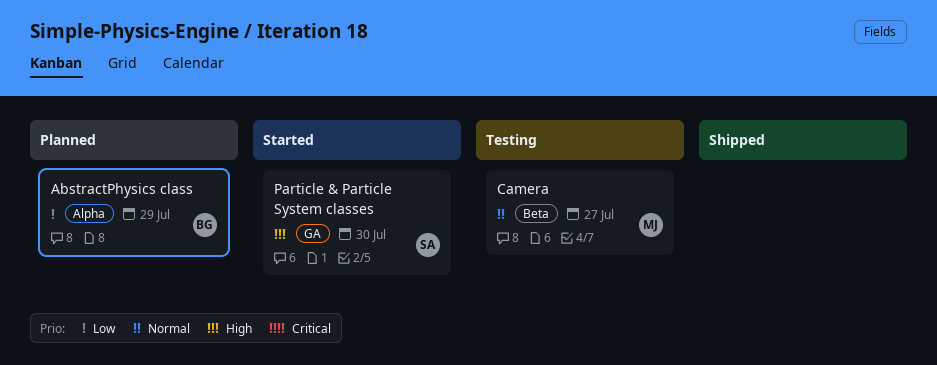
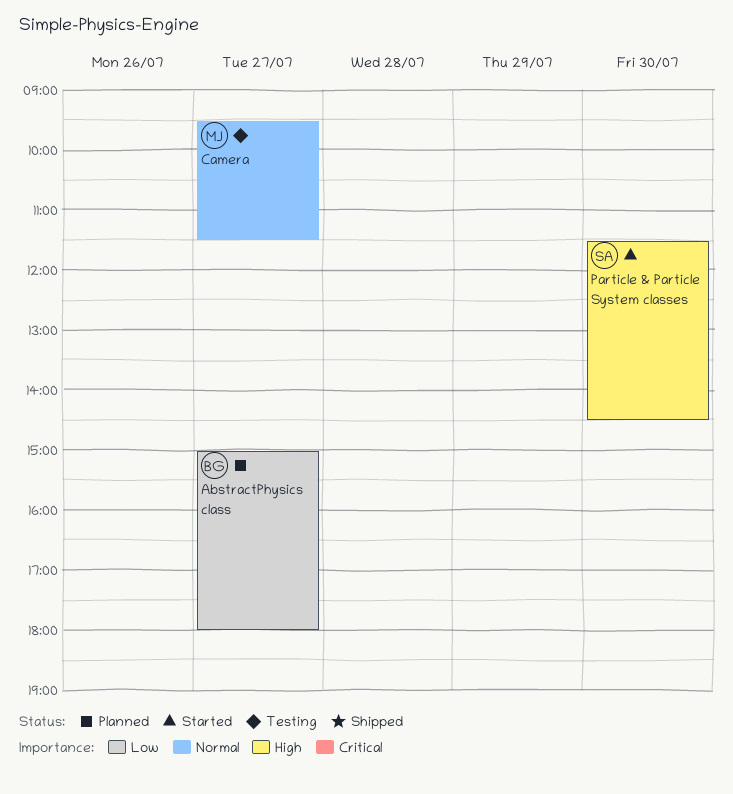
AbstractPhysics class, day: Jul 29 -> Jul 27

